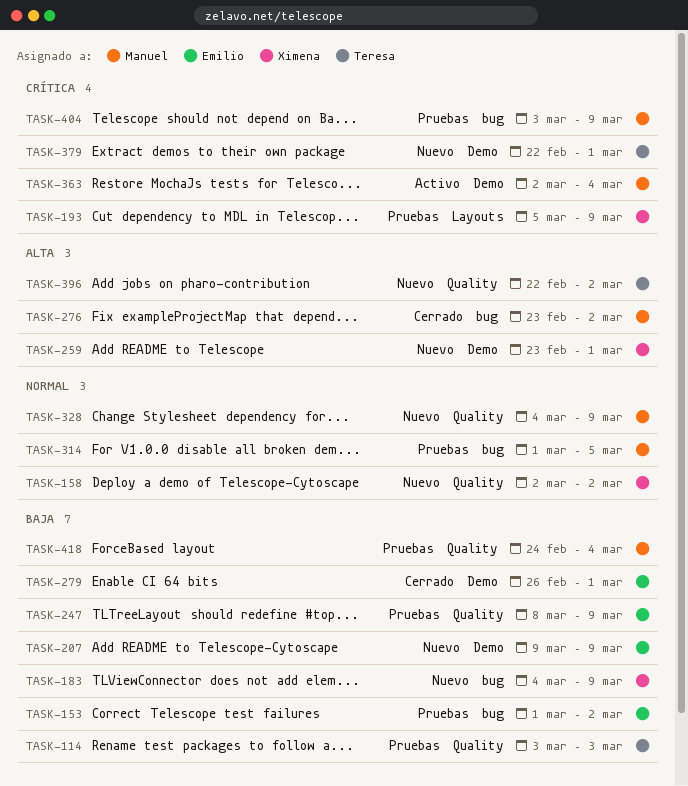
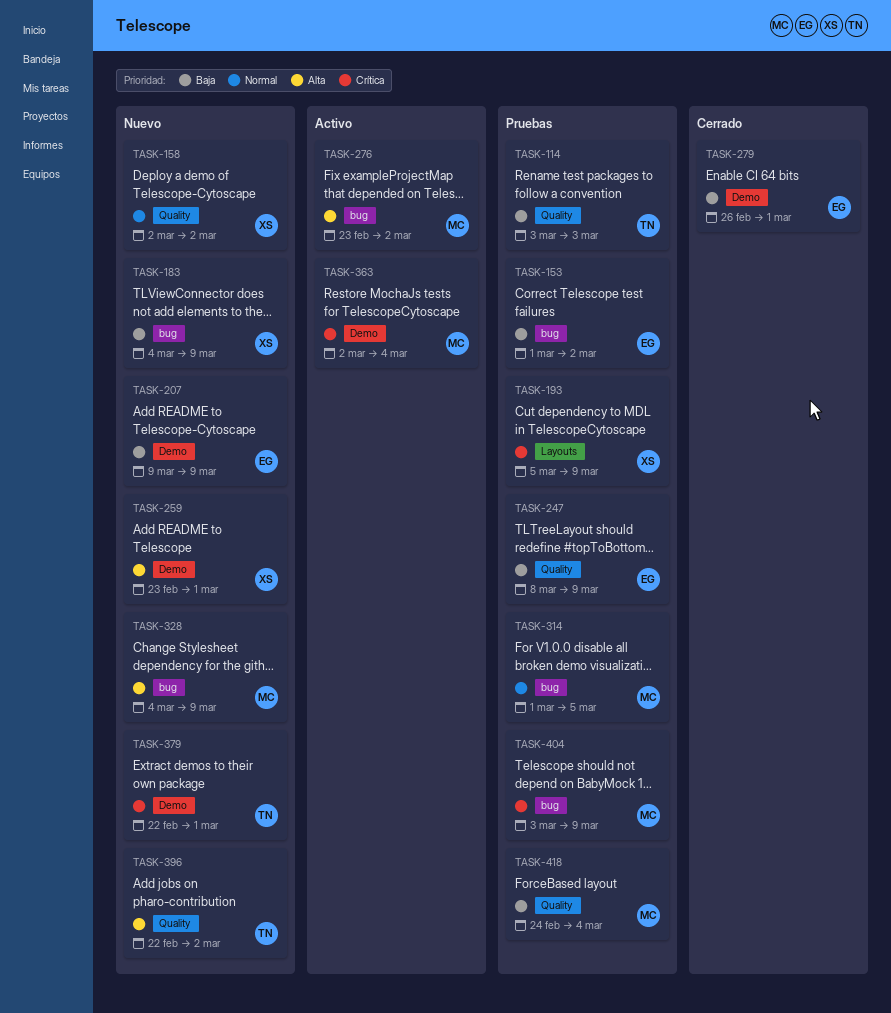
TASK-276, status: Cerrado -> Activo
TASK-328, priority: Normal -> Alta
TASK-328, label: Quality -> bug

